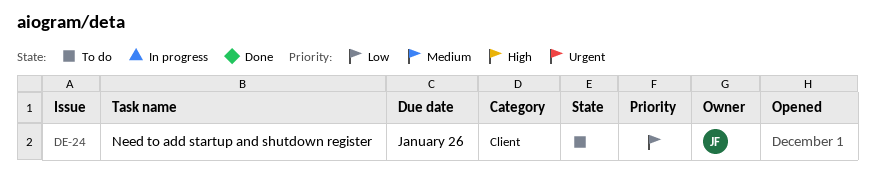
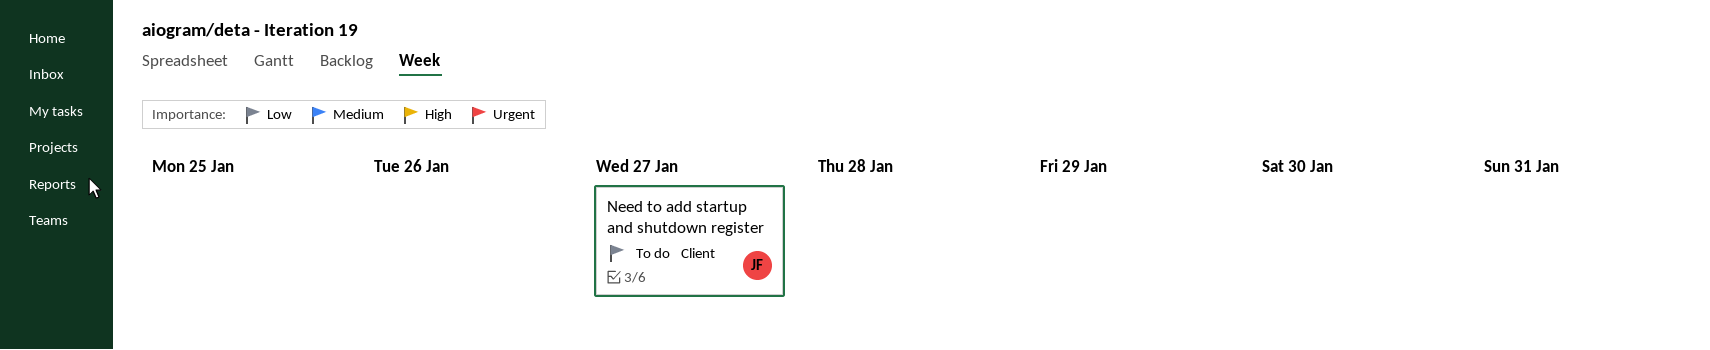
Need to add startup and shutdown register, due: Jan 26 -> Jan 27

